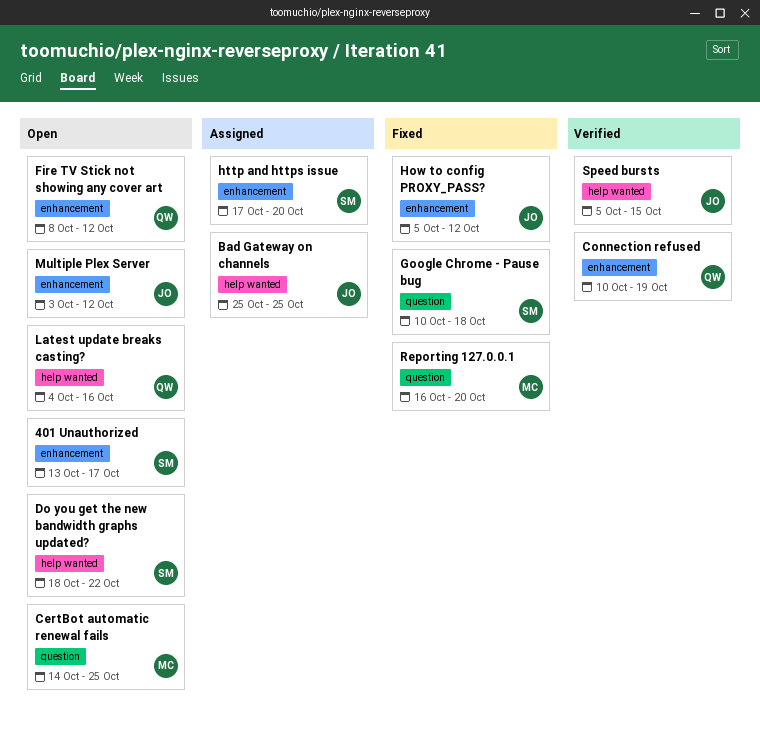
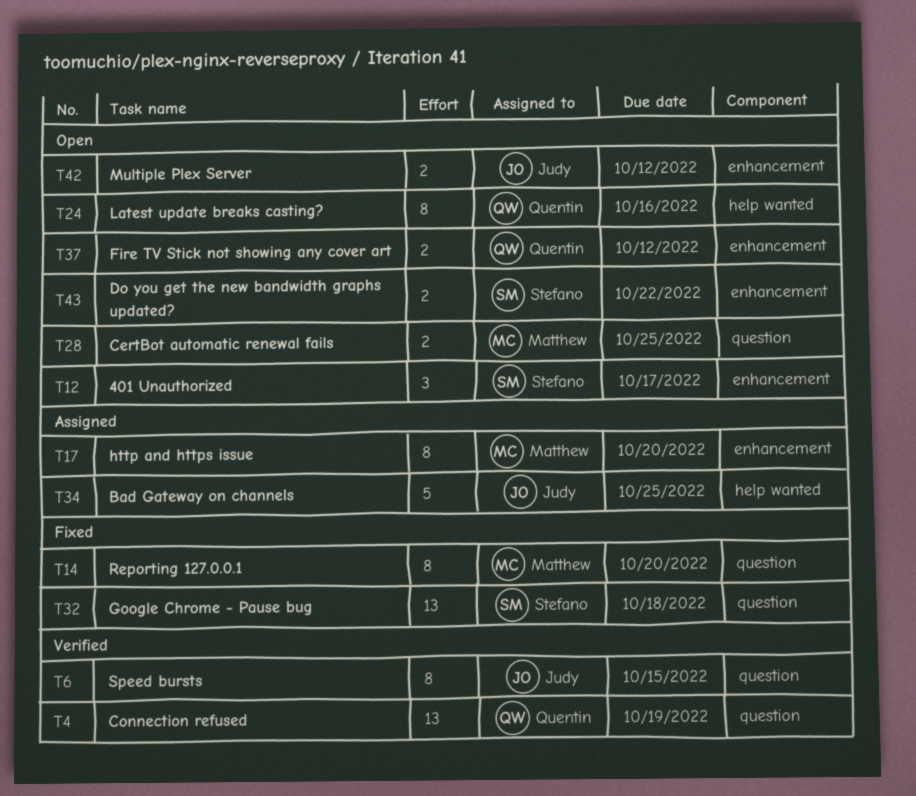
Connection refused, label: enhancement -> question
Do you get the new bandwidth graphs updated?, label: help wanted -> enhancement
How to config PROXY_PASS?: present -> none
http and https issue, owner: Stefano -> Matthew
Speed bursts, label: help wanted -> question

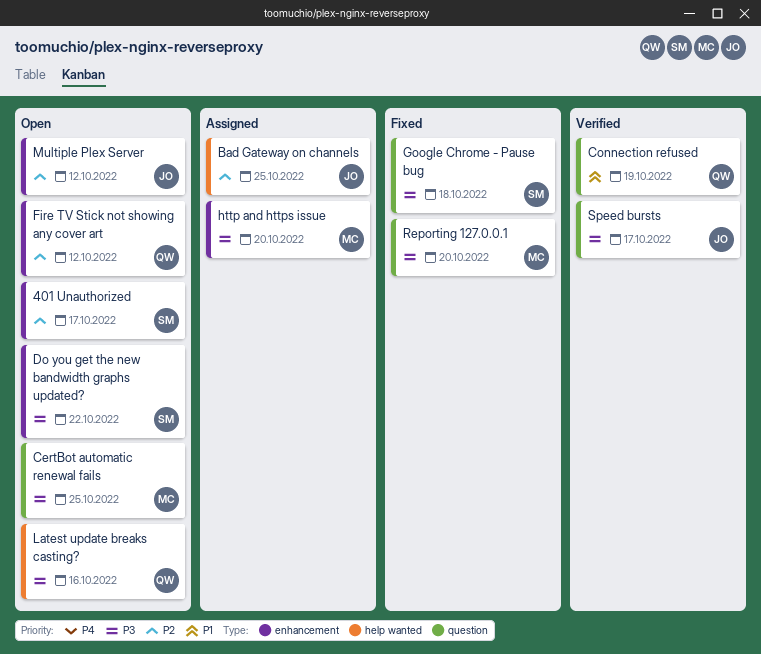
Speed bursts, due: Oct 15 -> Oct 17

